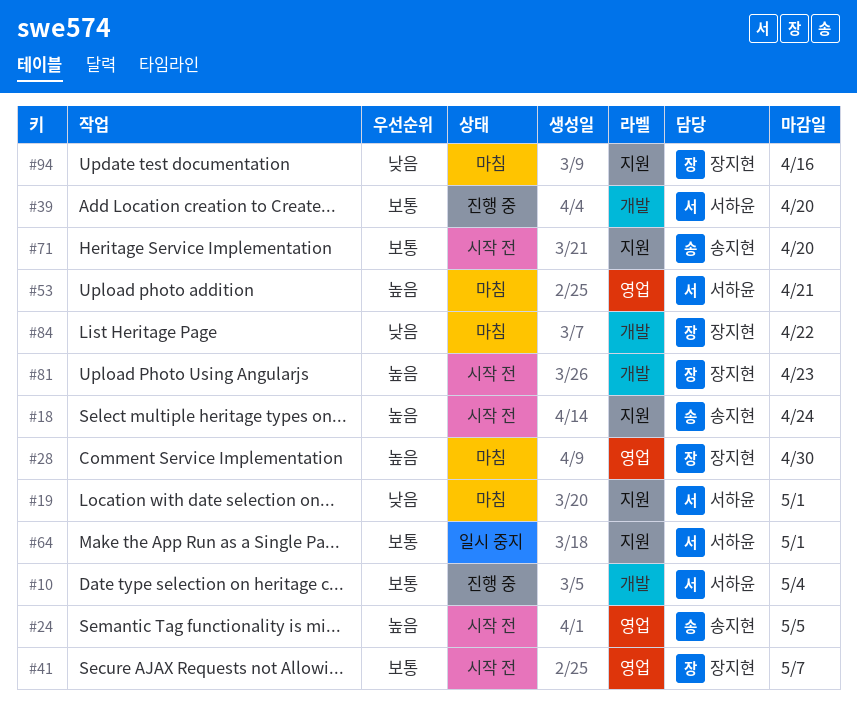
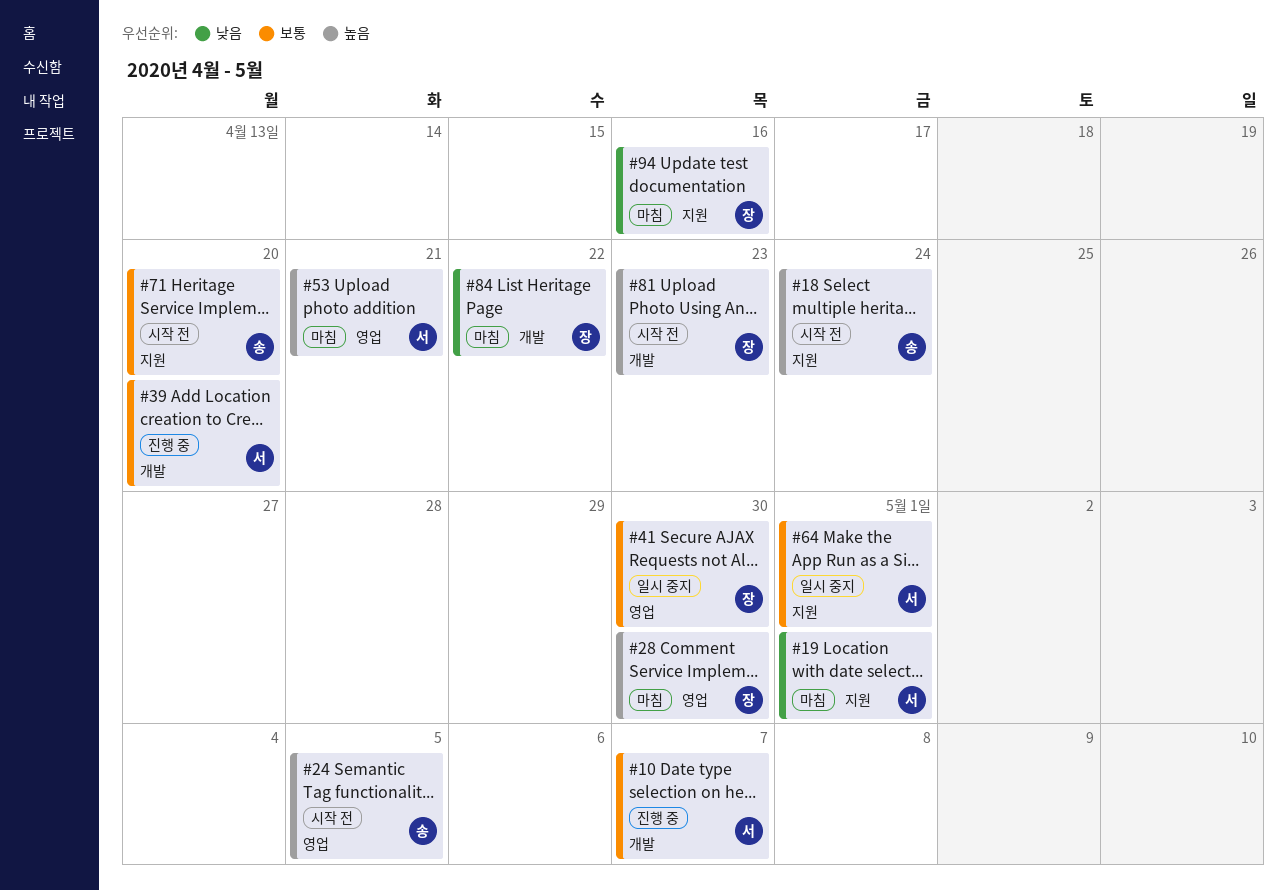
#10, due: May 4 -> May 7
#41, status: 시작 전 -> 일시 중지
#41, due: May 7 -> Apr 30

